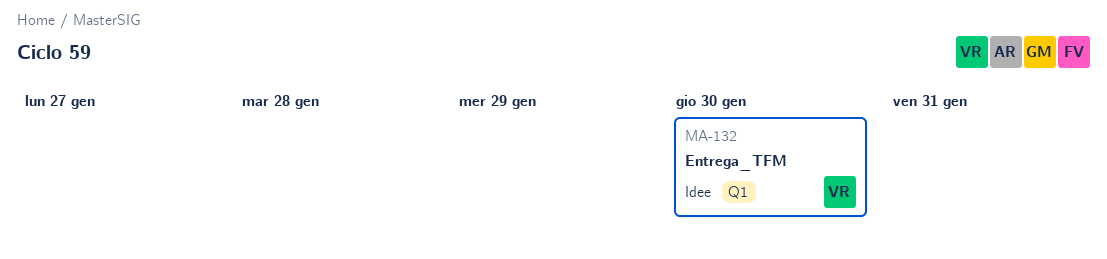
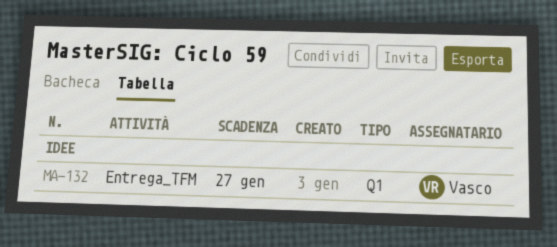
MA-132, due: Jan 30 -> Jan 27

